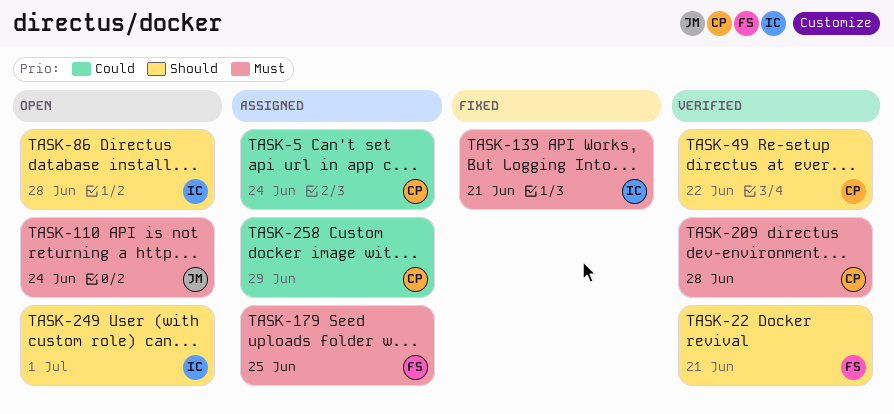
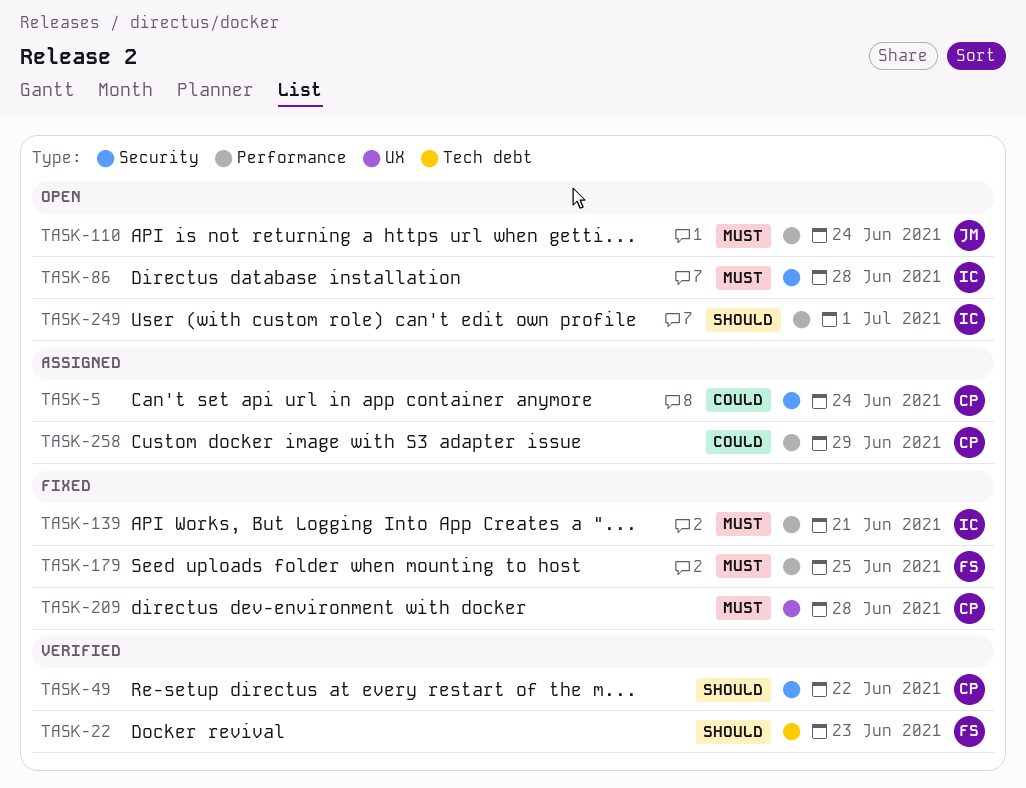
TASK-22, due: Jun 21 -> Jun 23
TASK-86, priority: Should -> Must
TASK-179, status: Assigned -> Fixed
TASK-209, status: Verified -> Fixed

